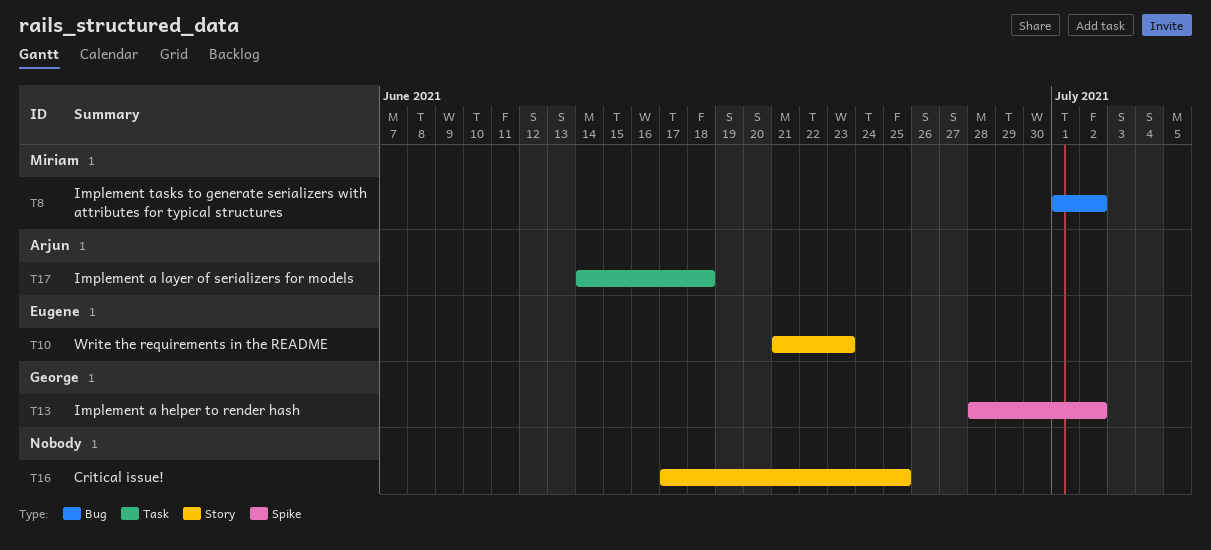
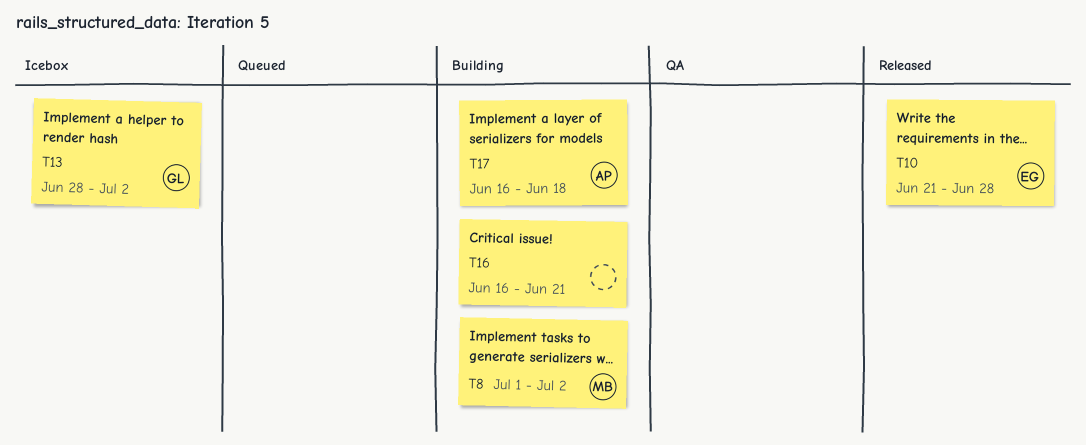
T10, due: Jun 23 -> Jun 28
T16, start: Jun 17 -> Jun 16
T16, due: Jun 25 -> Jun 21
T17, start: Jun 14 -> Jun 16

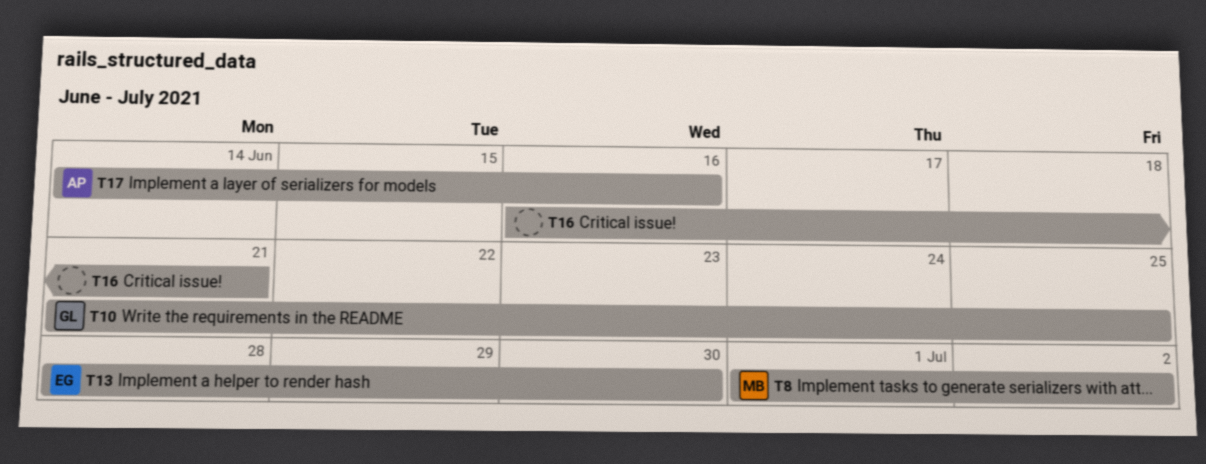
T10, owner: EG -> GL
T10, due: Jun 28 -> Jun 25
T13, owner: GL -> EG
T13, due: Jul 2 -> Jun 30
T17, start: Jun 16 -> Jun 14
T17, due: Jun 18 -> Jun 16

